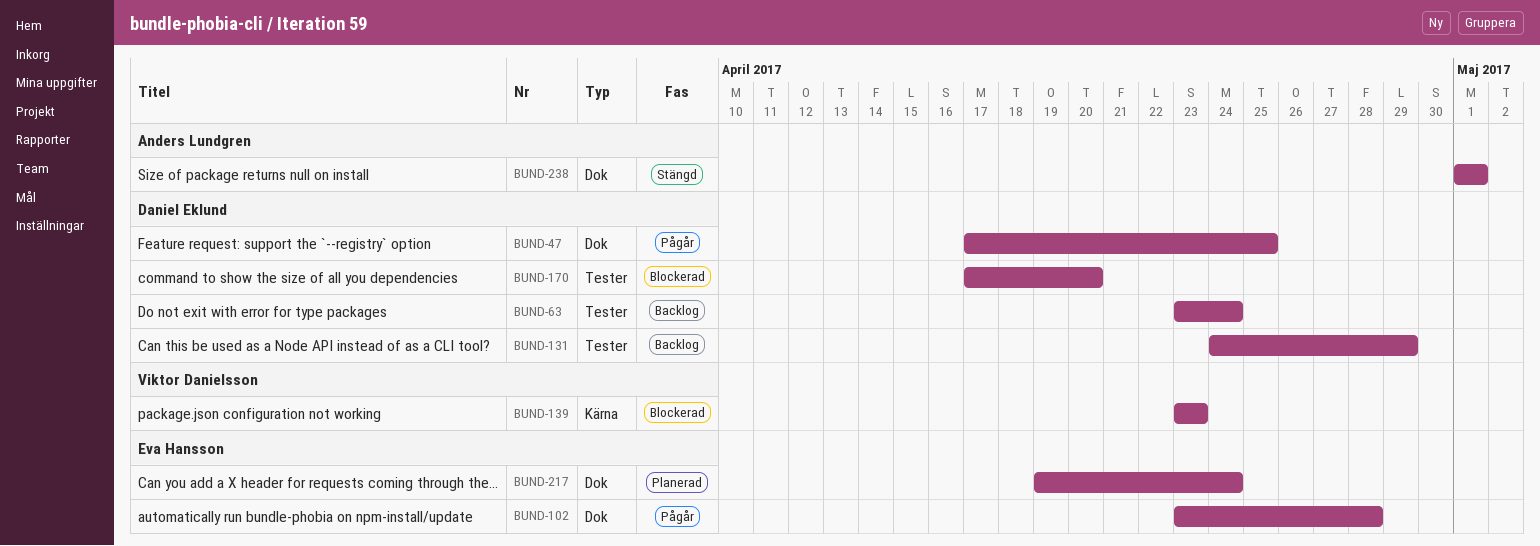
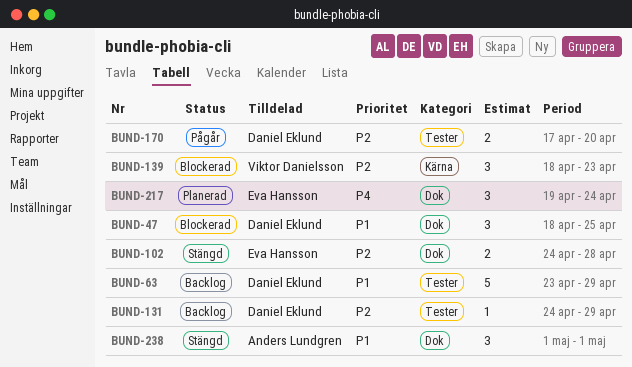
BUND-47, status: Pågår -> Blockerad
BUND-47, start: Apr 17 -> Apr 18
BUND-63, due: Apr 24 -> Apr 29
BUND-102, status: Pågår -> Stängd
BUND-102, start: Apr 23 -> Apr 24
BUND-139, start: Apr 23 -> Apr 18
BUND-170, status: Blockerad -> Pågår

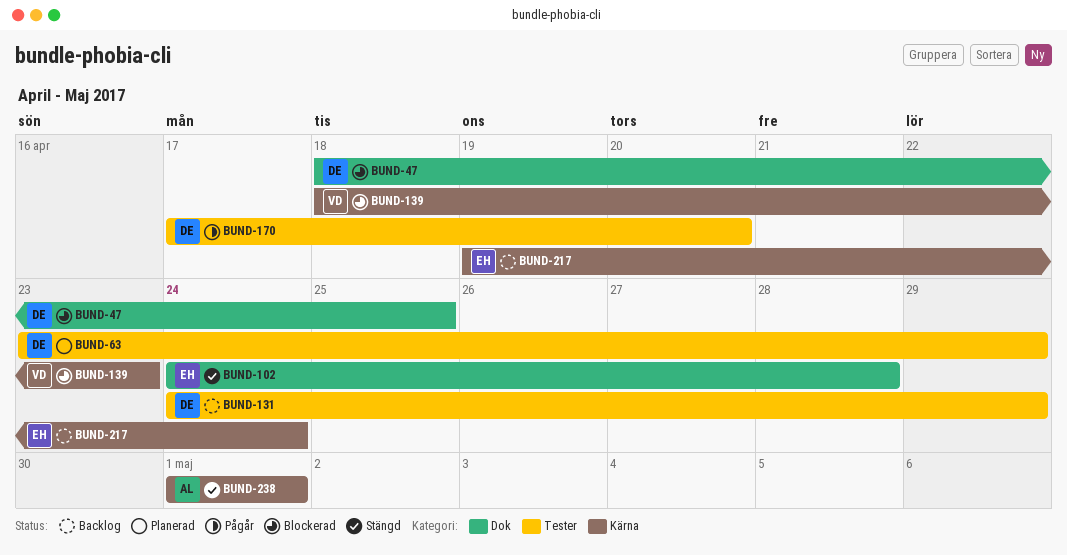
BUND-63, status: Backlog -> Planerad
BUND-217, status: Planerad -> Backlog
BUND-217, label: Dok -> Kärna
BUND-238, label: Dok -> Kärna

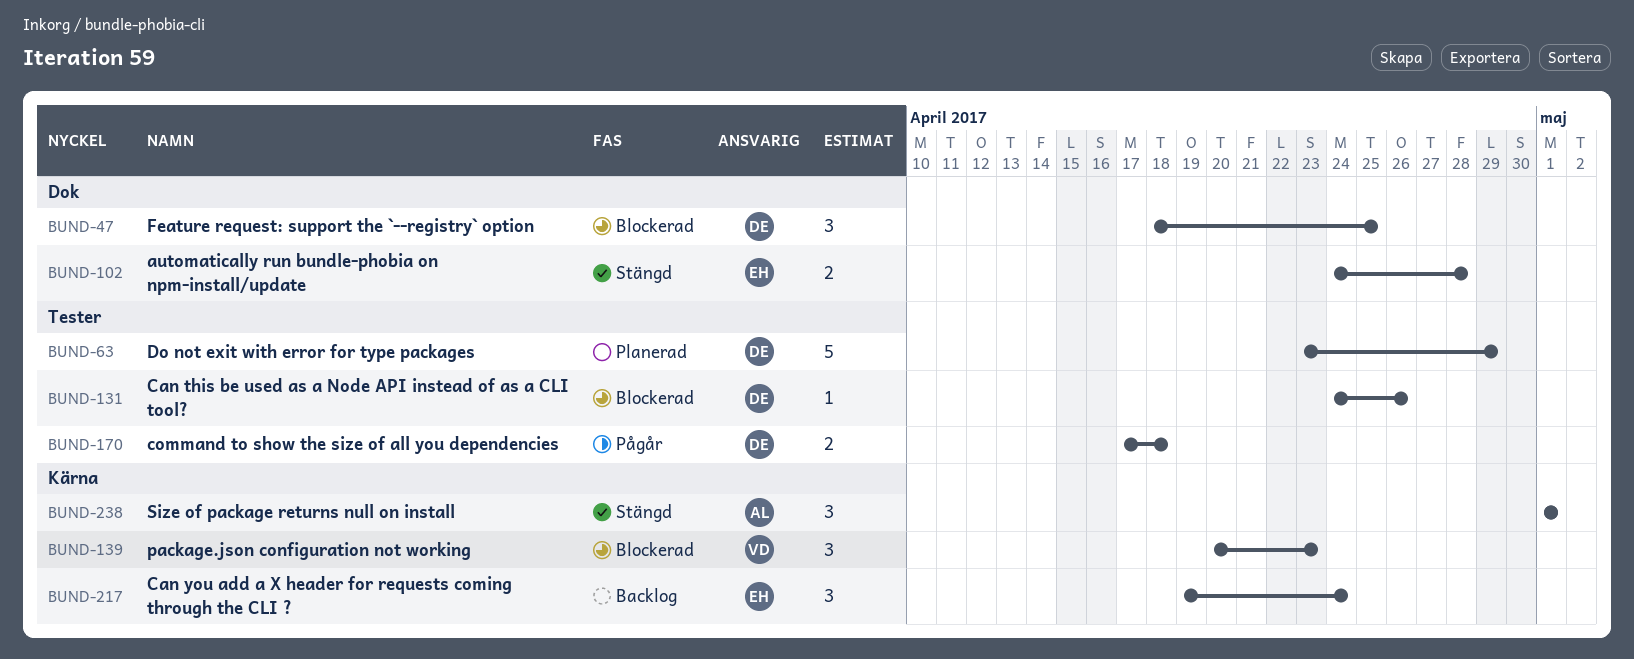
BUND-131, status: Backlog -> Blockerad
BUND-131, due: Apr 29 -> Apr 26
BUND-139, start: Apr 18 -> Apr 20
BUND-170, due: Apr 20 -> Apr 18

